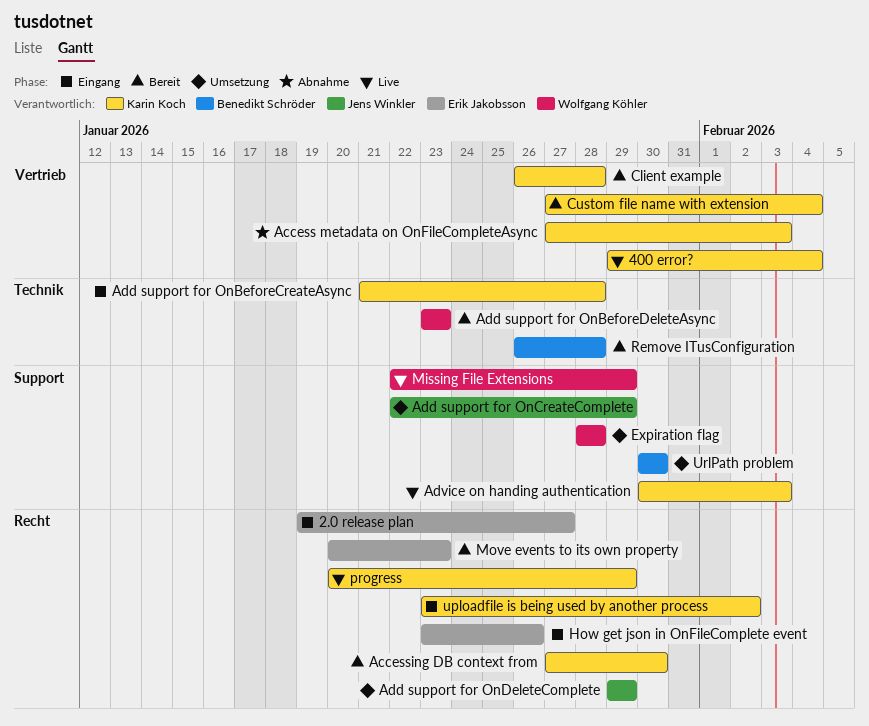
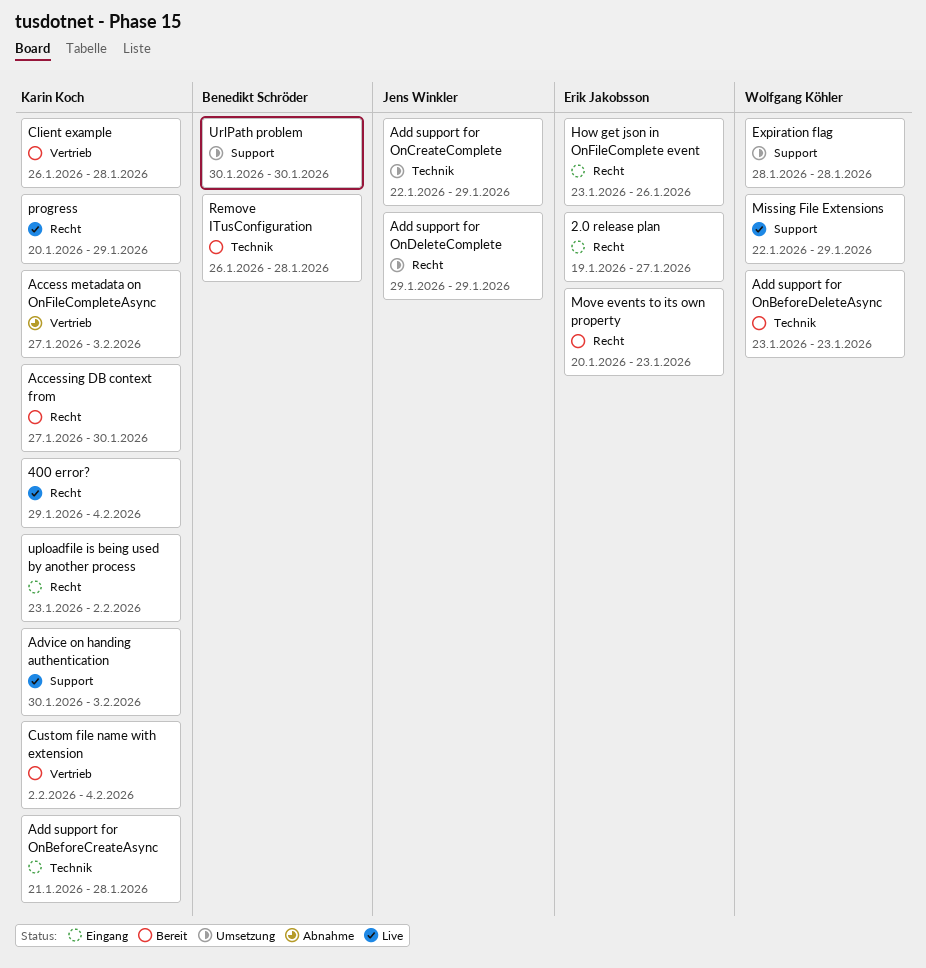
400 error?, label: Vertrieb -> Recht
Add support for OnCreateComplete, label: Support -> Technik
Custom file name with extension, start: Jan 27 -> Feb 2

